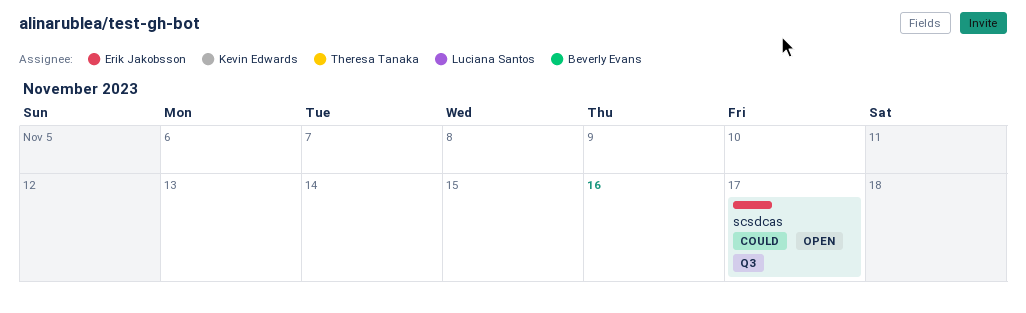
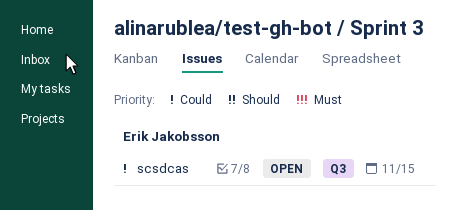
scsdcas, due: Nov 17 -> Nov 15

